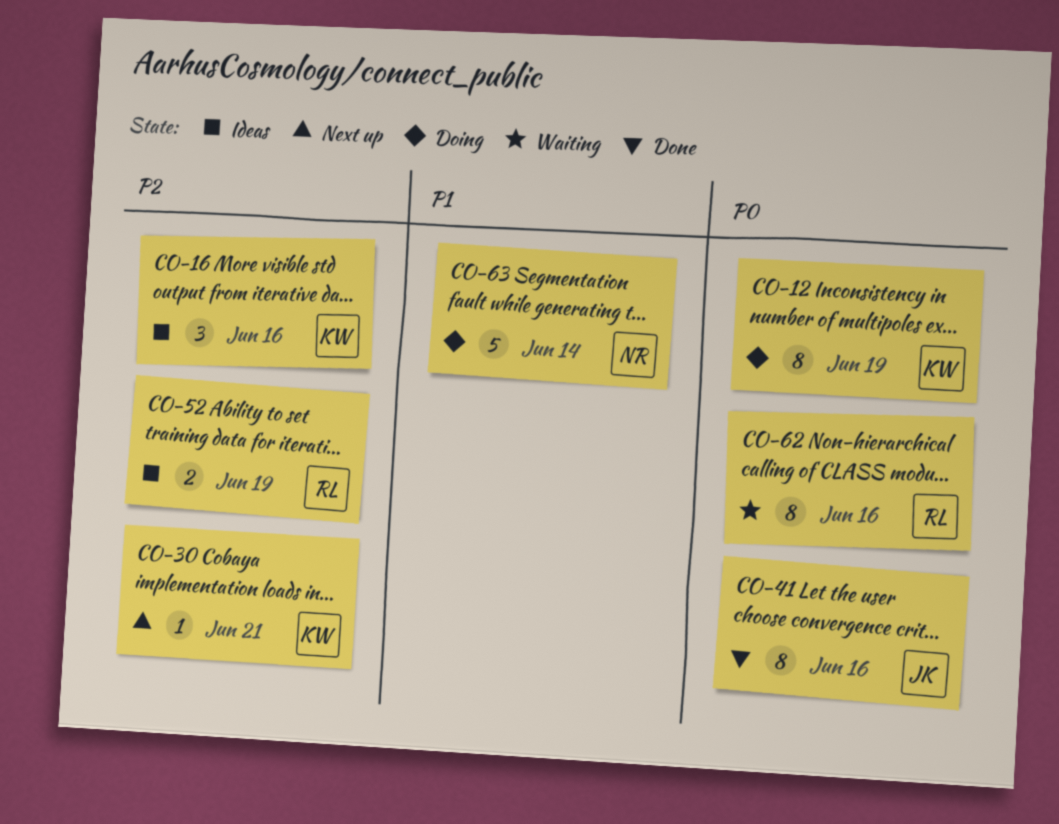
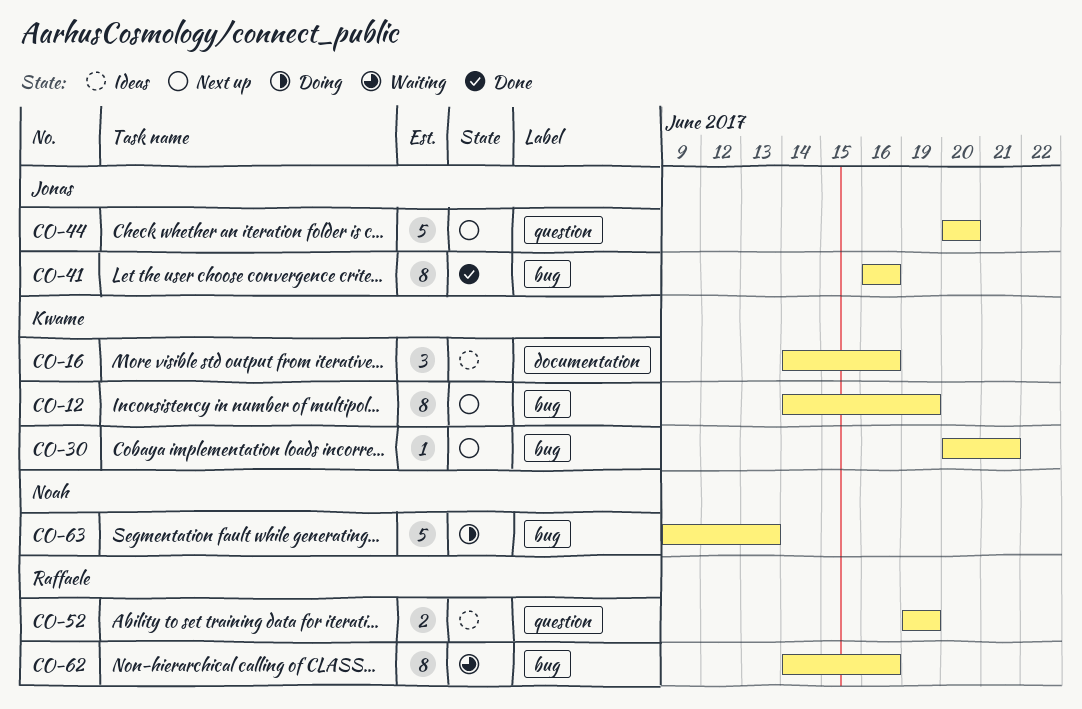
CO-12, status: Doing -> Next up
CO-44: none -> present
CO-63, due: Jun 14 -> Jun 13

